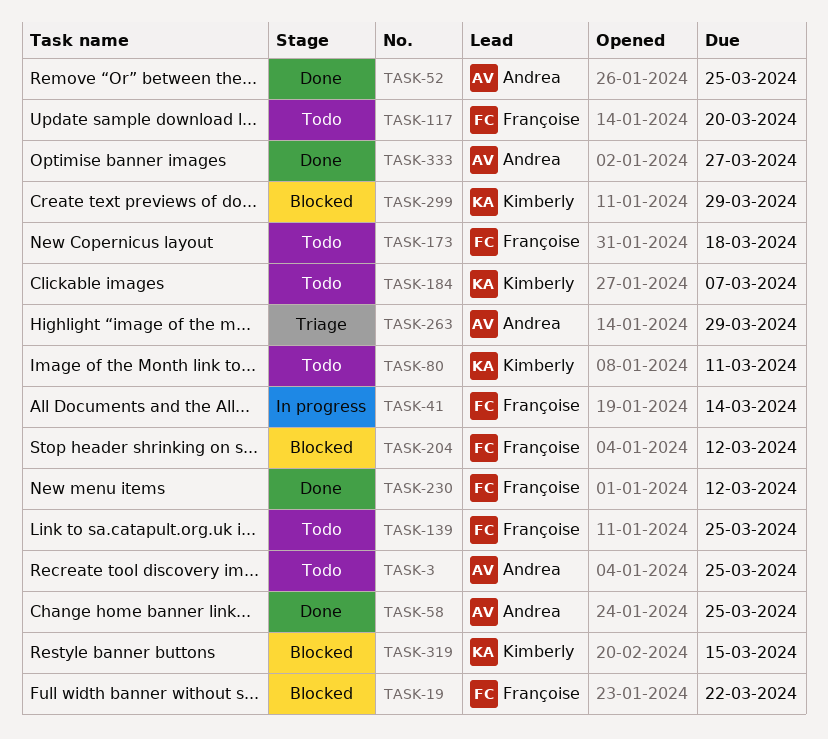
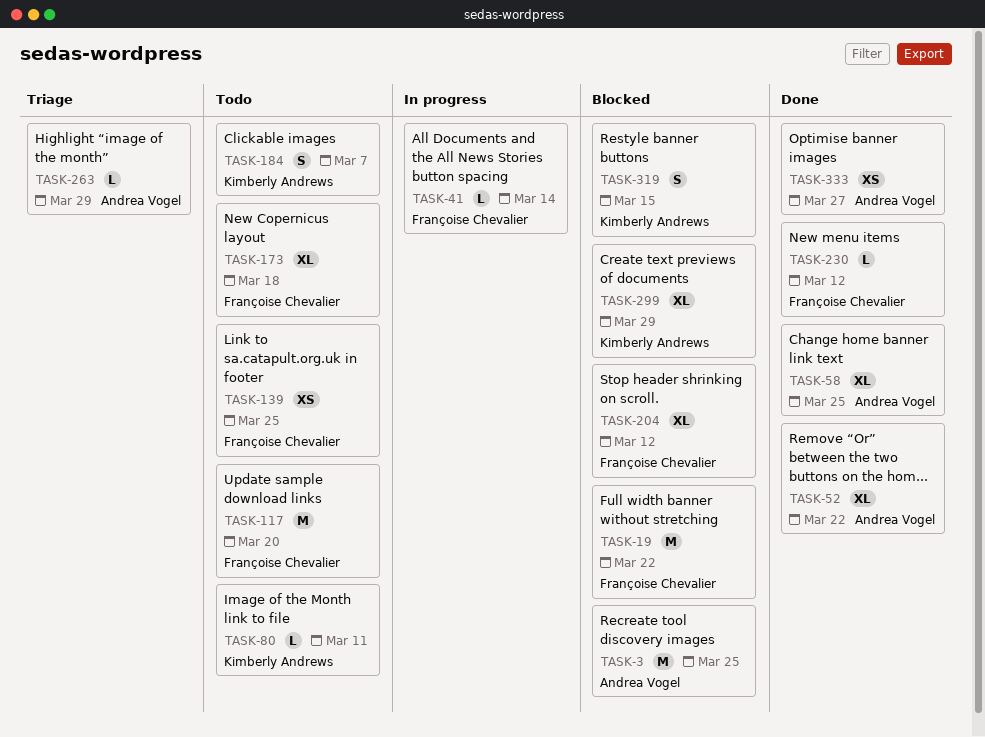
TASK-3, status: Todo -> Blocked
TASK-52, due: Mar 25 -> Mar 22

